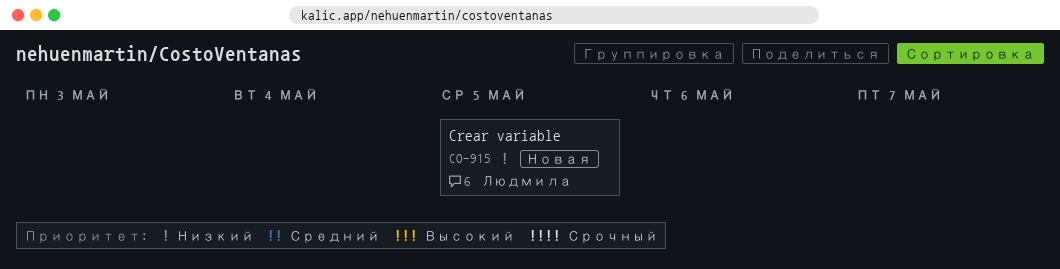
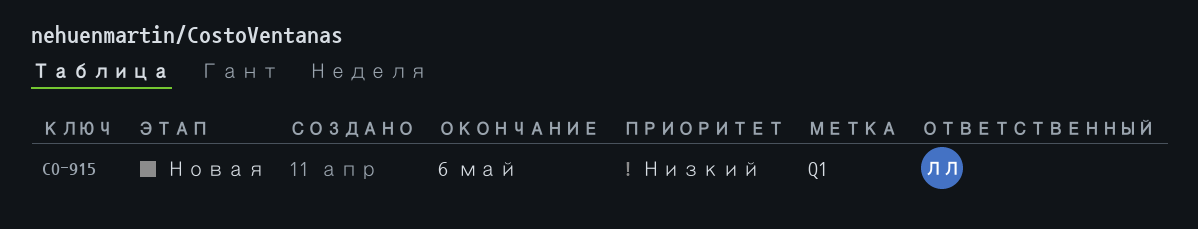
CO-915, due: May 5 -> May 6

